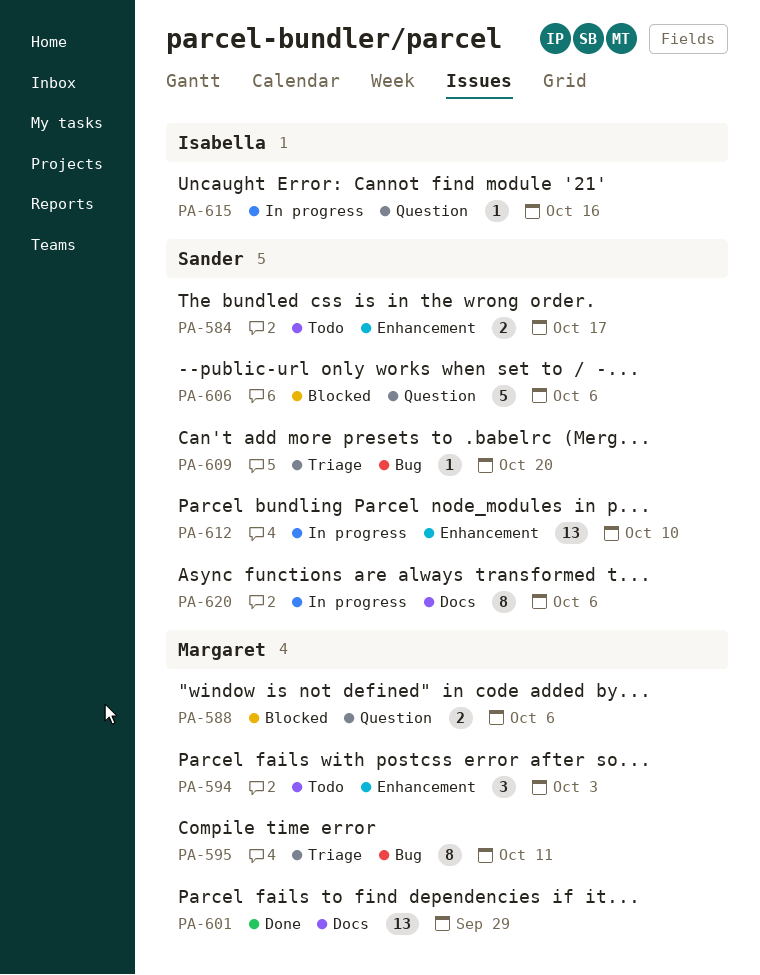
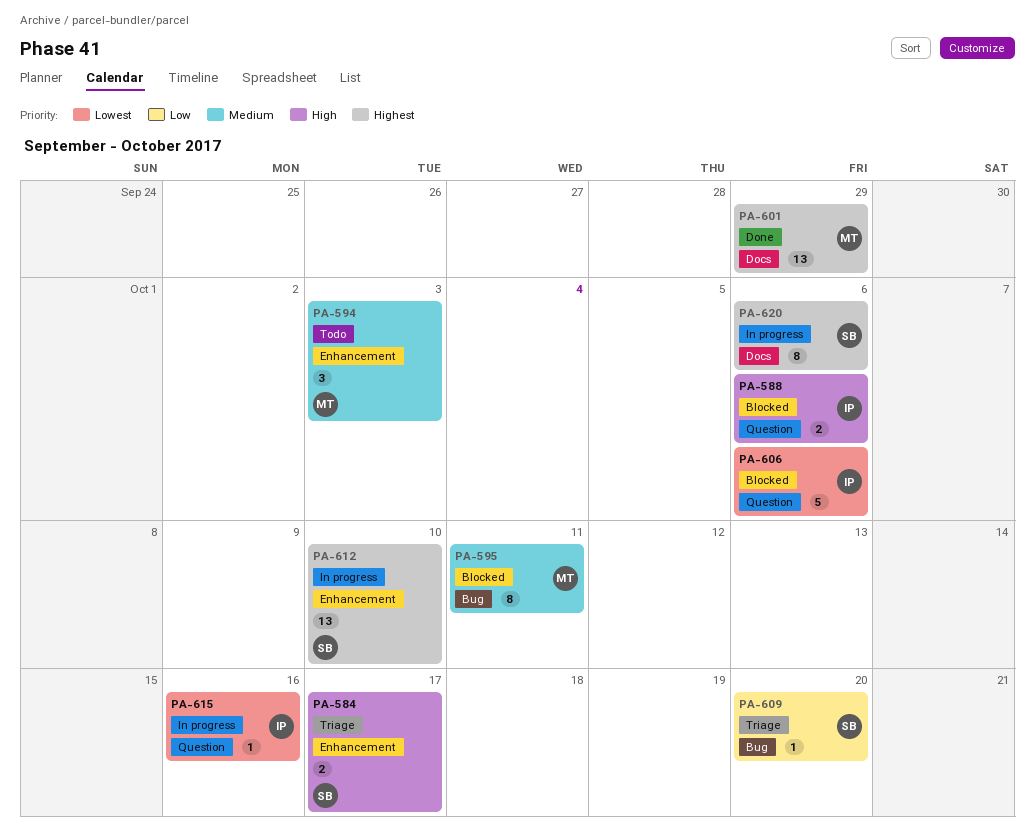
PA-584, status: Todo -> Triage
PA-588, owner: Margaret -> Isabella
PA-595, status: Triage -> Blocked
PA-606, owner: Sander -> Isabella

